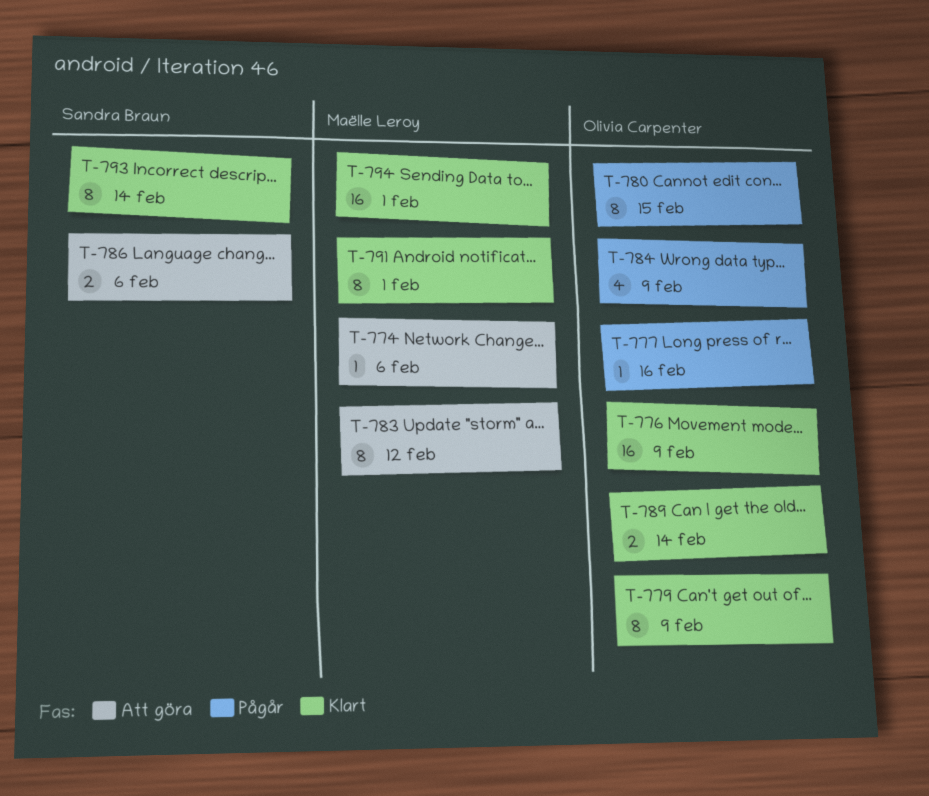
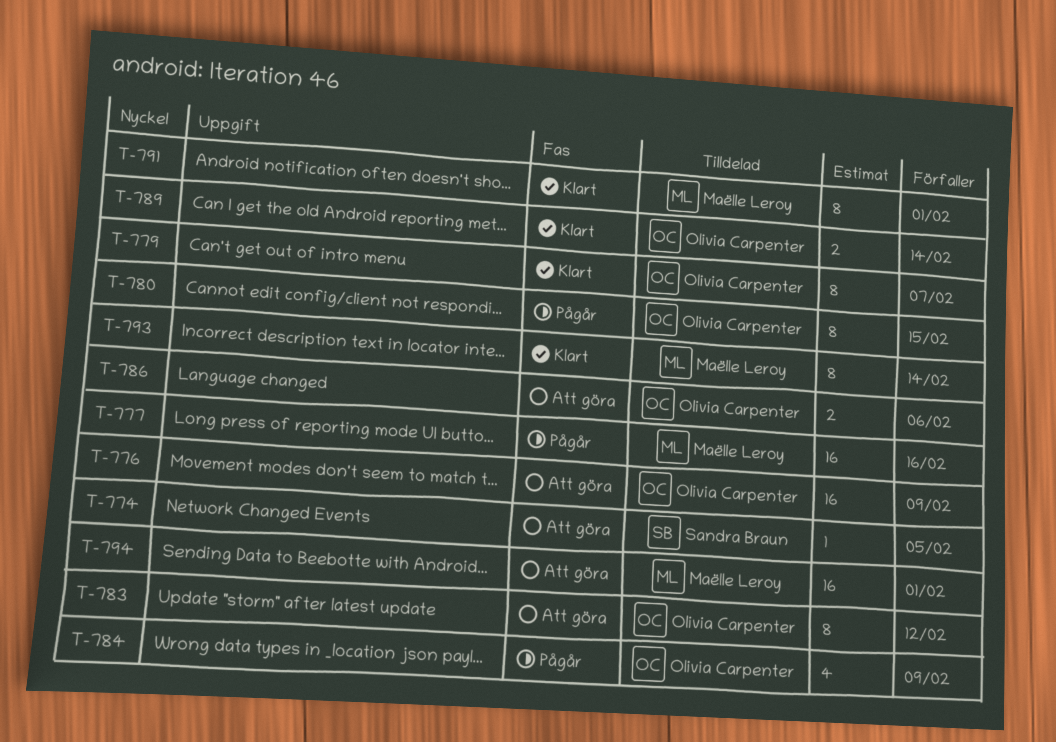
T-774, owner: Maëlle Leroy -> Sandra Braun
T-774, due: Feb 6 -> Feb 5
T-776, status: Klart -> Att göra
T-777, owner: Olivia Carpenter -> Maëlle Leroy
T-777, estimate: 1 -> 16
T-779, due: Feb 9 -> Feb 7
T-783, owner: Maëlle Leroy -> Olivia Carpenter
T-786, owner: Sandra Braun -> Olivia Carpenter
T-793, owner: Sandra Braun -> Maëlle Leroy
T-794, status: Klart -> Att göra

